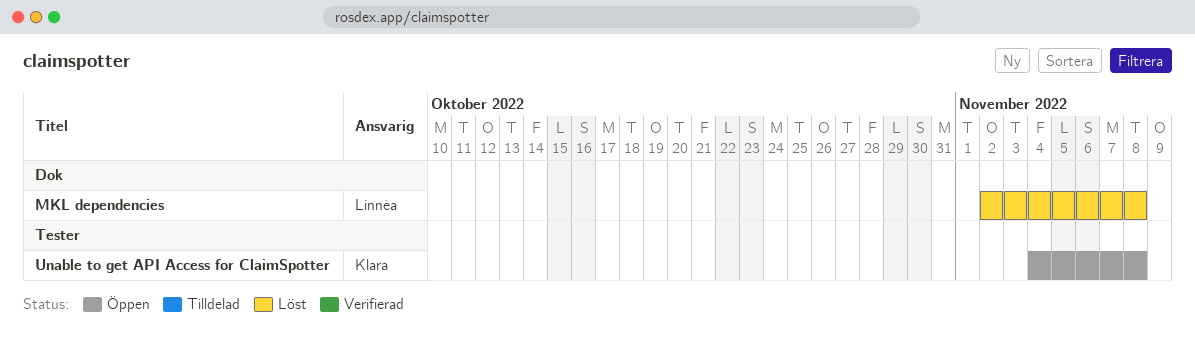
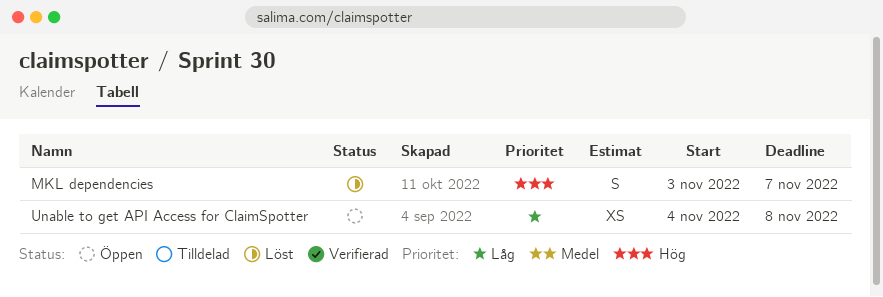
MKL dependencies, start: Nov 2 -> Nov 3
MKL dependencies, due: Nov 8 -> Nov 7

